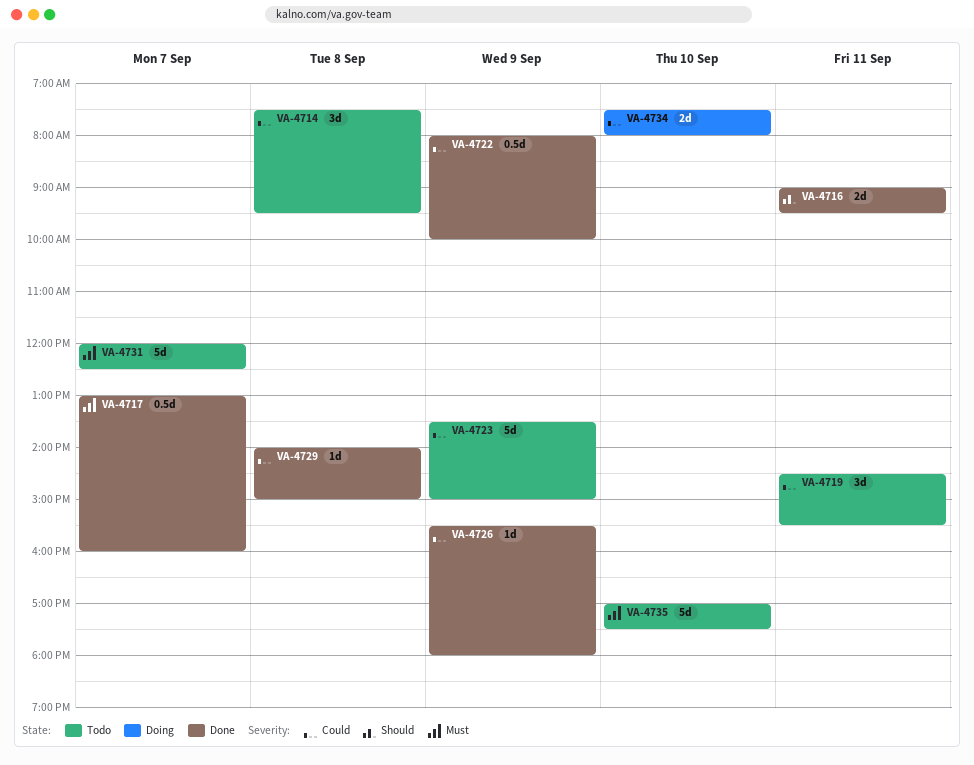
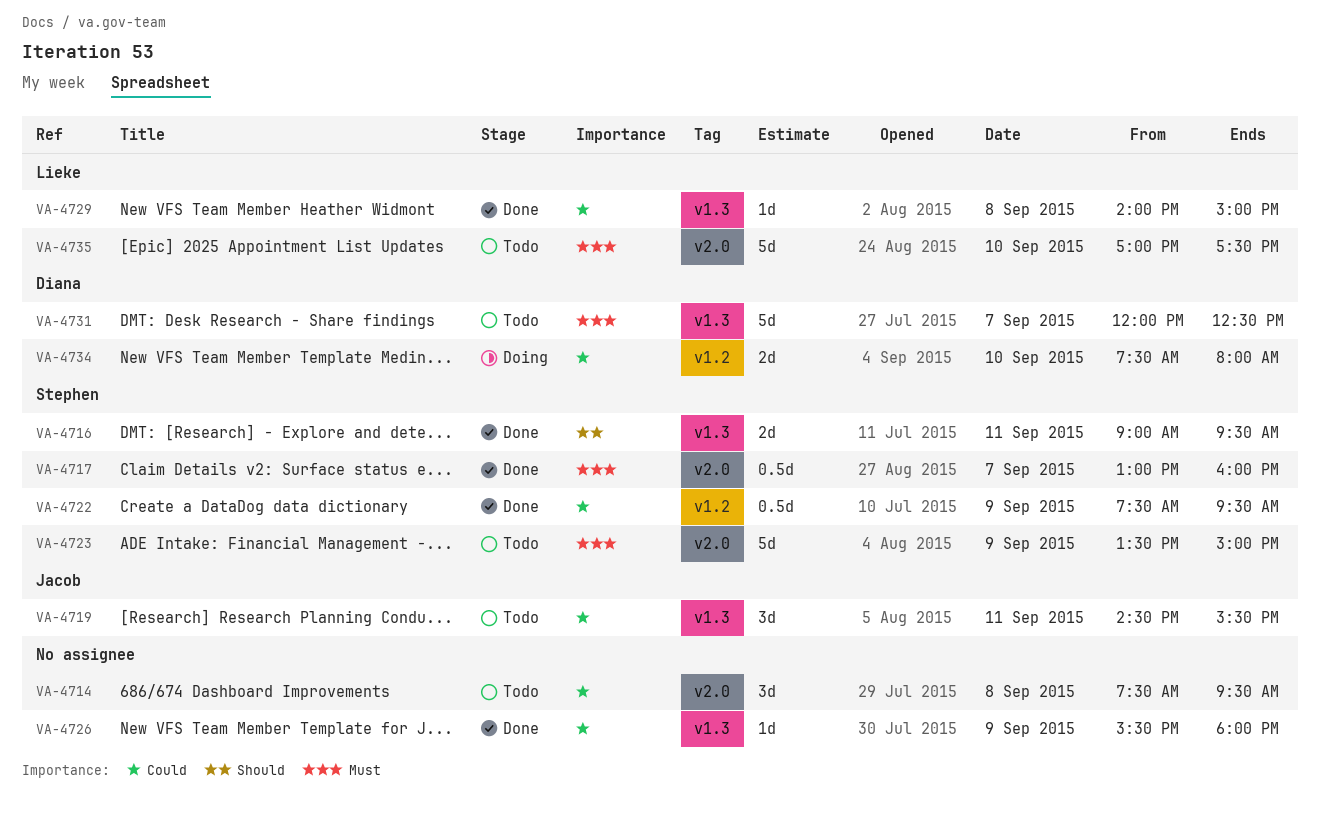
VA-4722, begins: 08:00 -> 07:30
VA-4722, ends: 10:00 -> 09:30
VA-4723, priority: Could -> Must

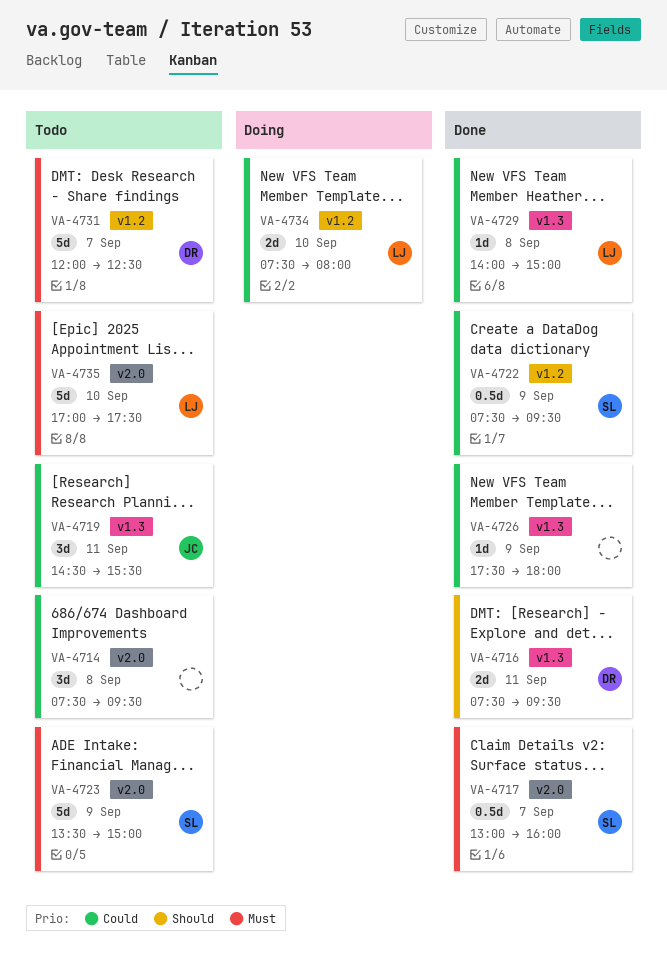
VA-4716, owner: Stephen -> Diana
VA-4716, begins: 09:00 -> 07:30
VA-4726, begins: 15:30 -> 17:30
VA-4731, label: v1.3 -> v1.2
VA-4734, owner: Diana -> Lieke

